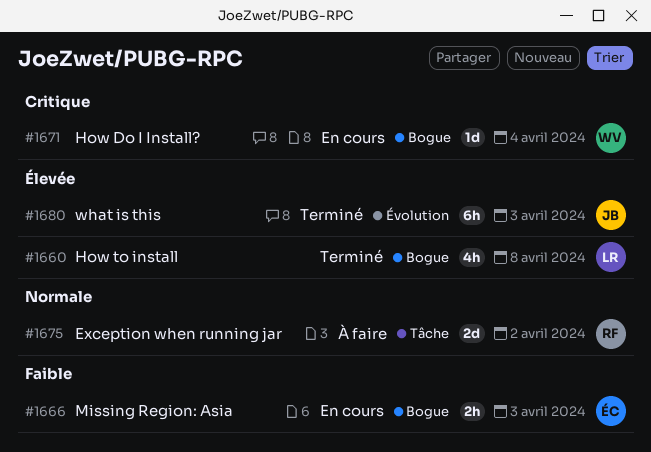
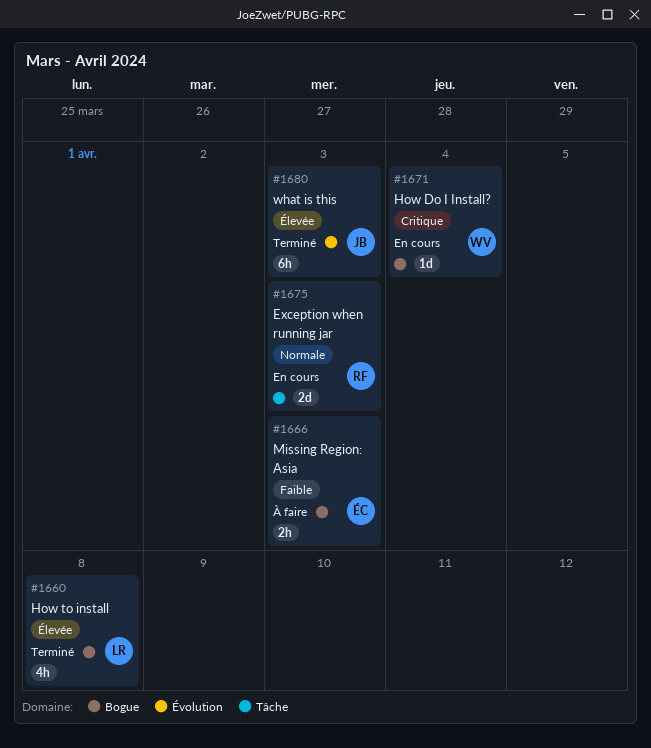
#1666, status: En cours -> À faire
#1675, status: À faire -> En cours
#1675, due: Apr 2 -> Apr 3

